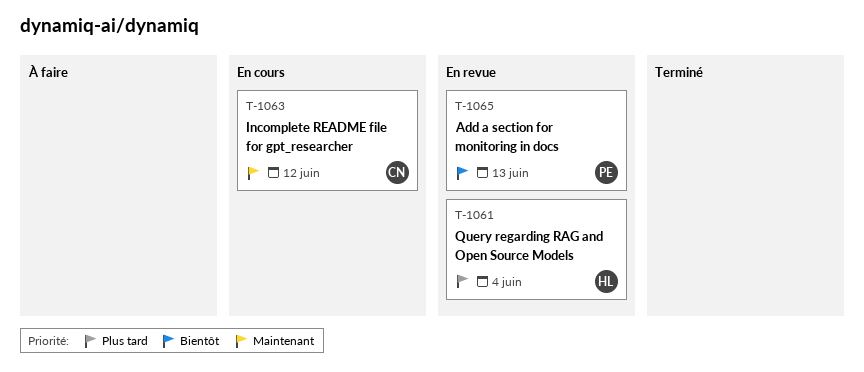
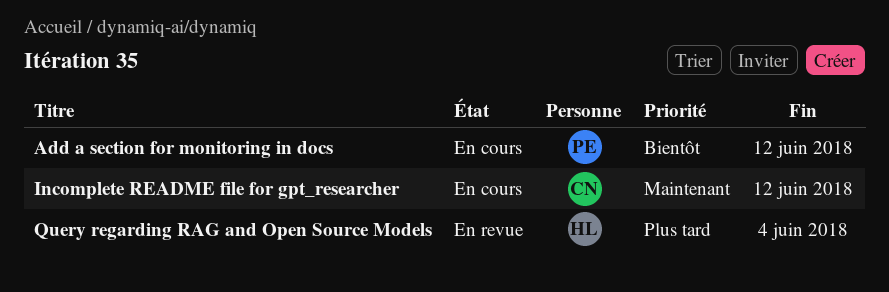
Add a section for monitoring in docs, status: En revue -> En cours
Add a section for monitoring in docs, due: Jun 13 -> Jun 12

